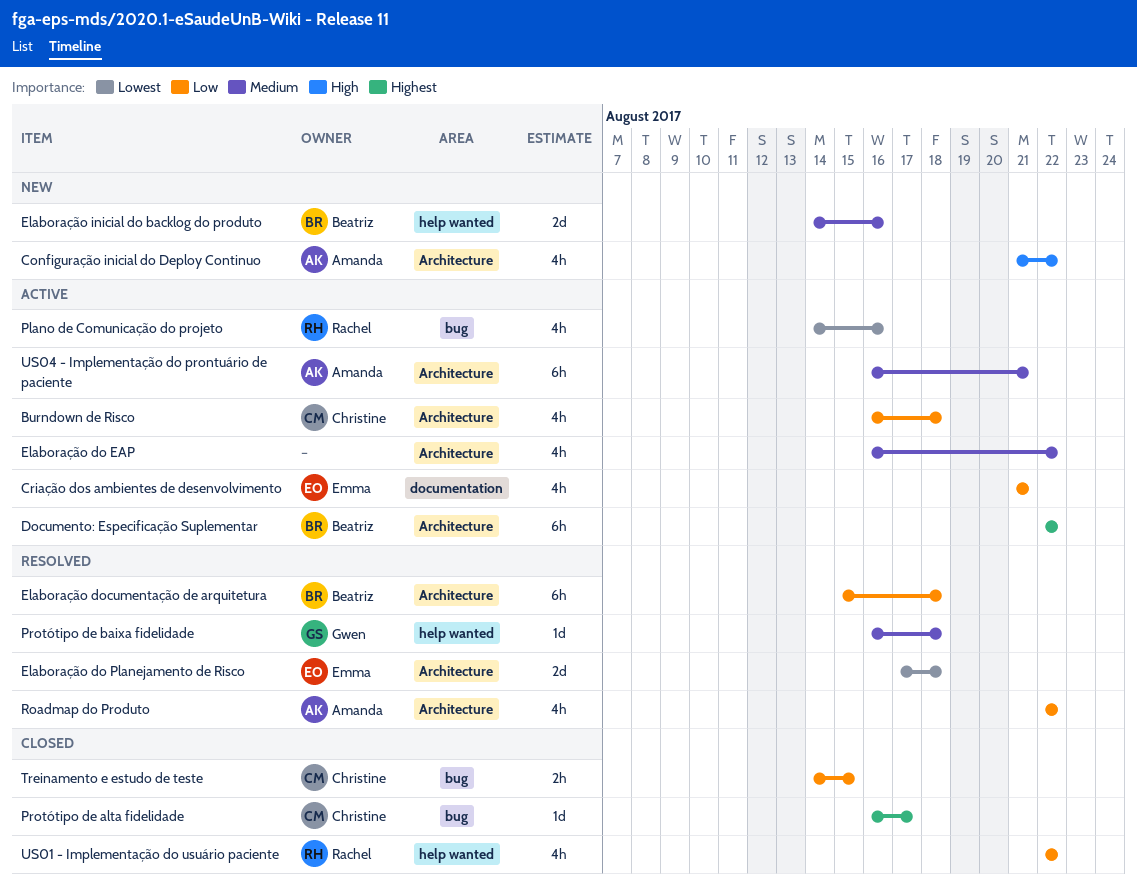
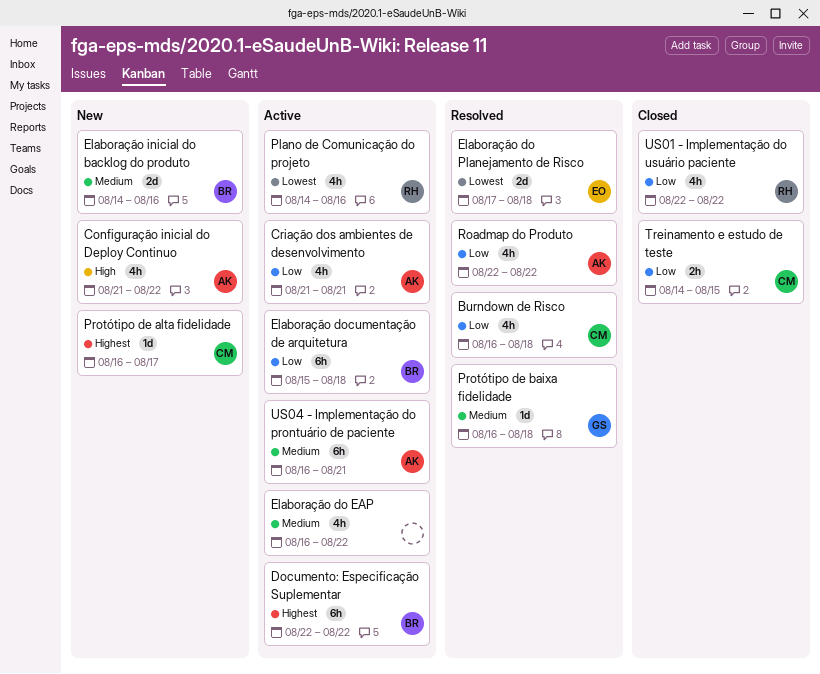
Burndown de Risco, status: Active -> Resolved
Criação dos ambientes de desenvolvimento, owner: Emma -> Amanda
Elaboração documentação de arquitetura, status: Resolved -> Active
Protótipo de alta fidelidade, status: Closed -> New

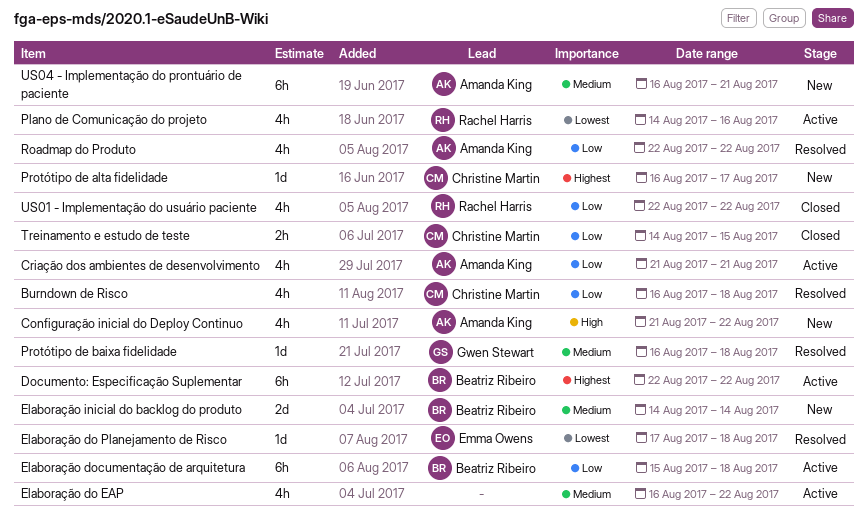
Elaboração do Planejamento de Risco, estimate: 2d -> 1d
Elaboração inicial do backlog do produto, due: Aug 16 -> Aug 14
US04 - Implementação do prontuário de paciente, status: Active -> New

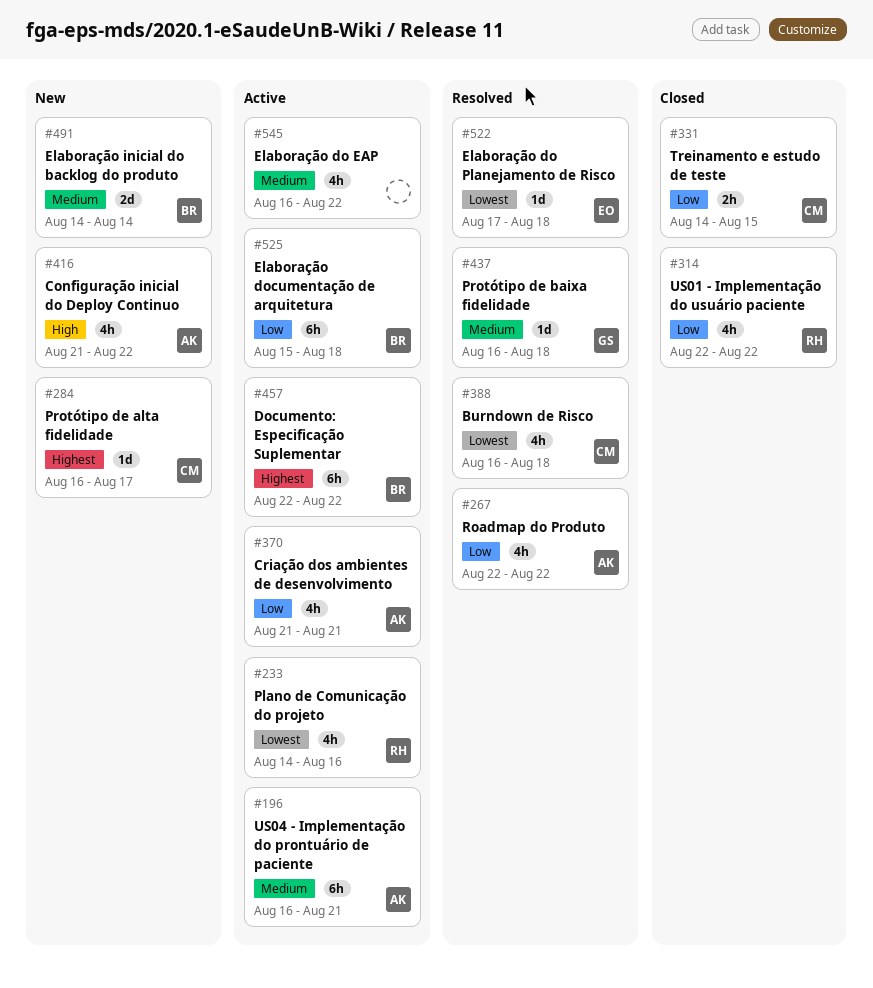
Burndown de Risco, priority: Low -> Lowest
US04 - Implementação do prontuário de paciente, status: New -> Active

